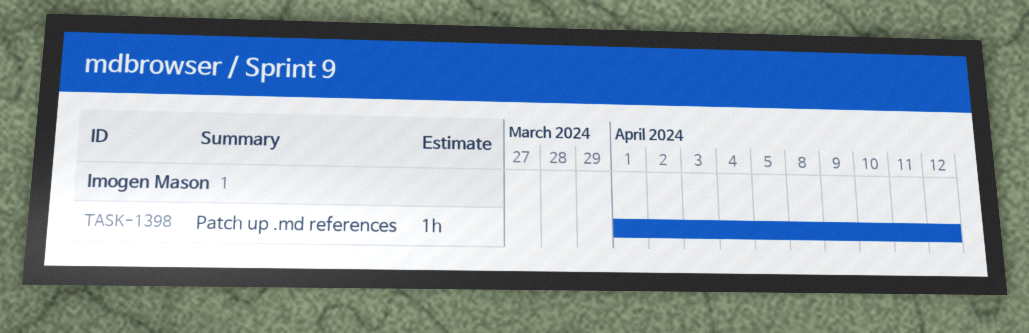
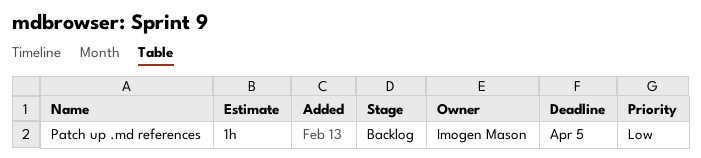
Patch up .md references, due: Apr 12 -> Apr 5

